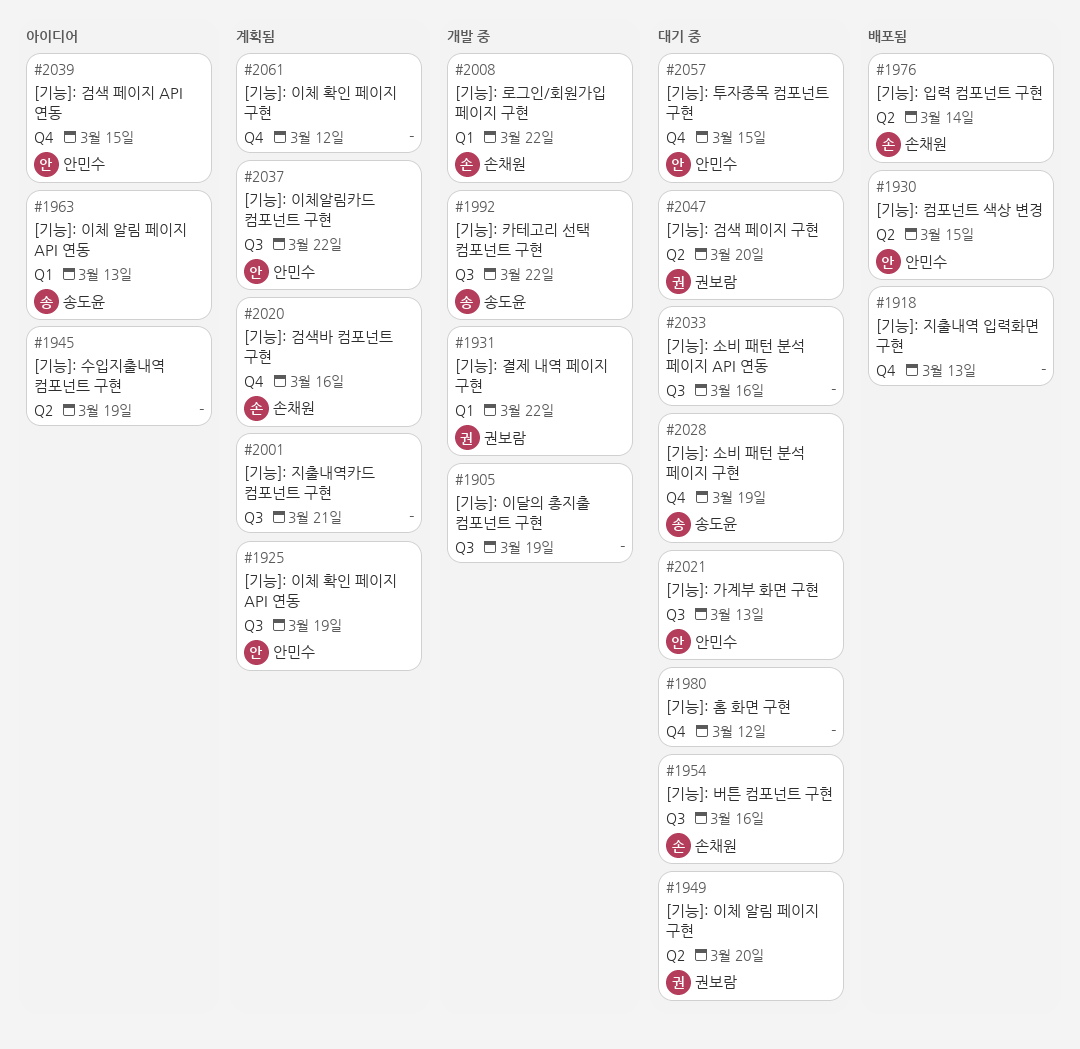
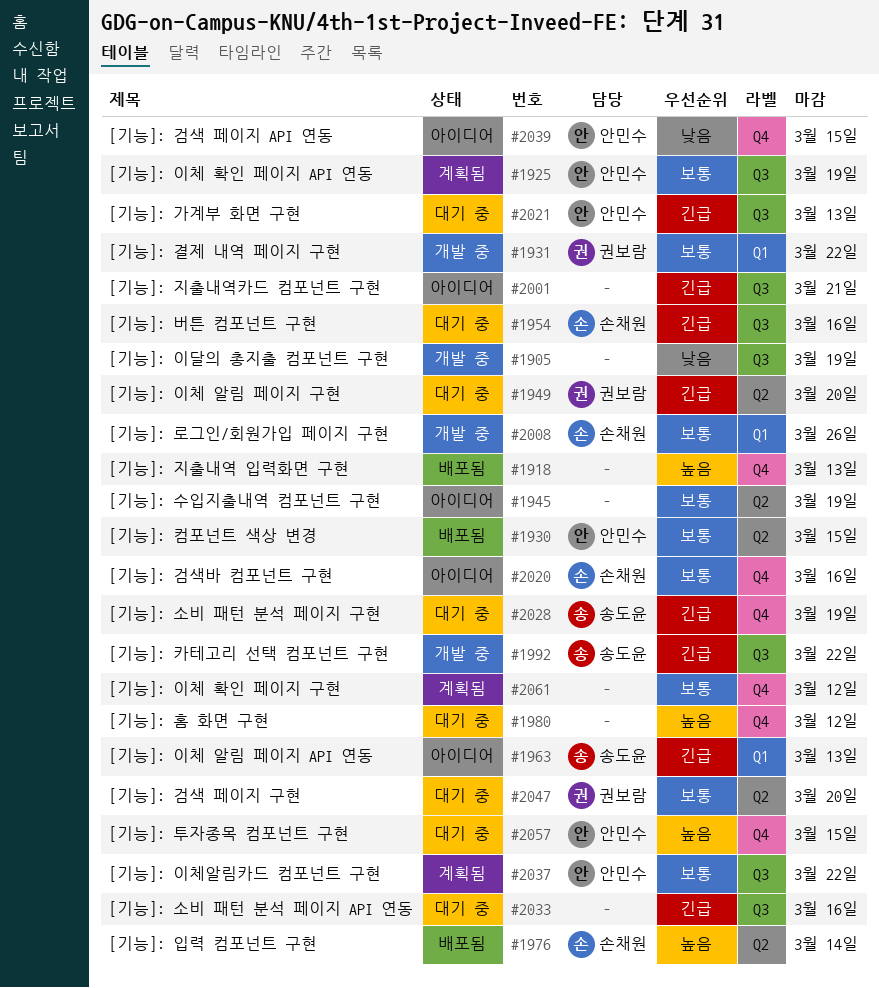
#2001, status: 계획됨 -> 아이디어
#2008, due: Mar 22 -> Mar 26
#2020, status: 계획됨 -> 아이디어

